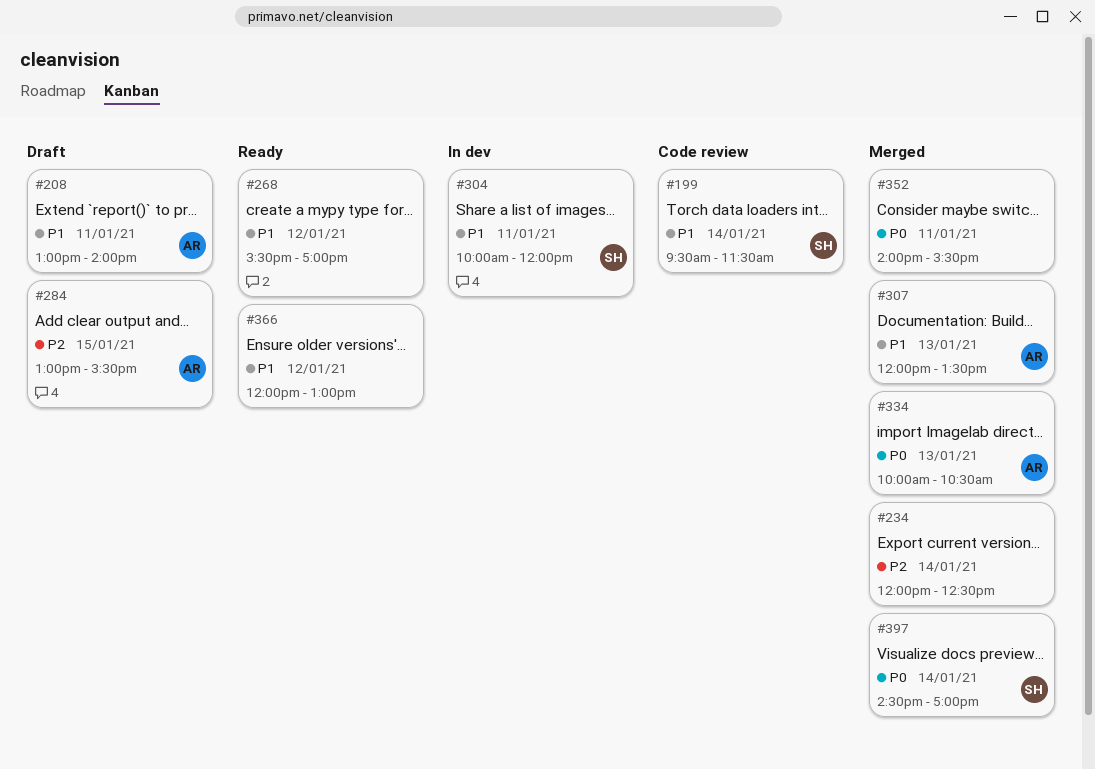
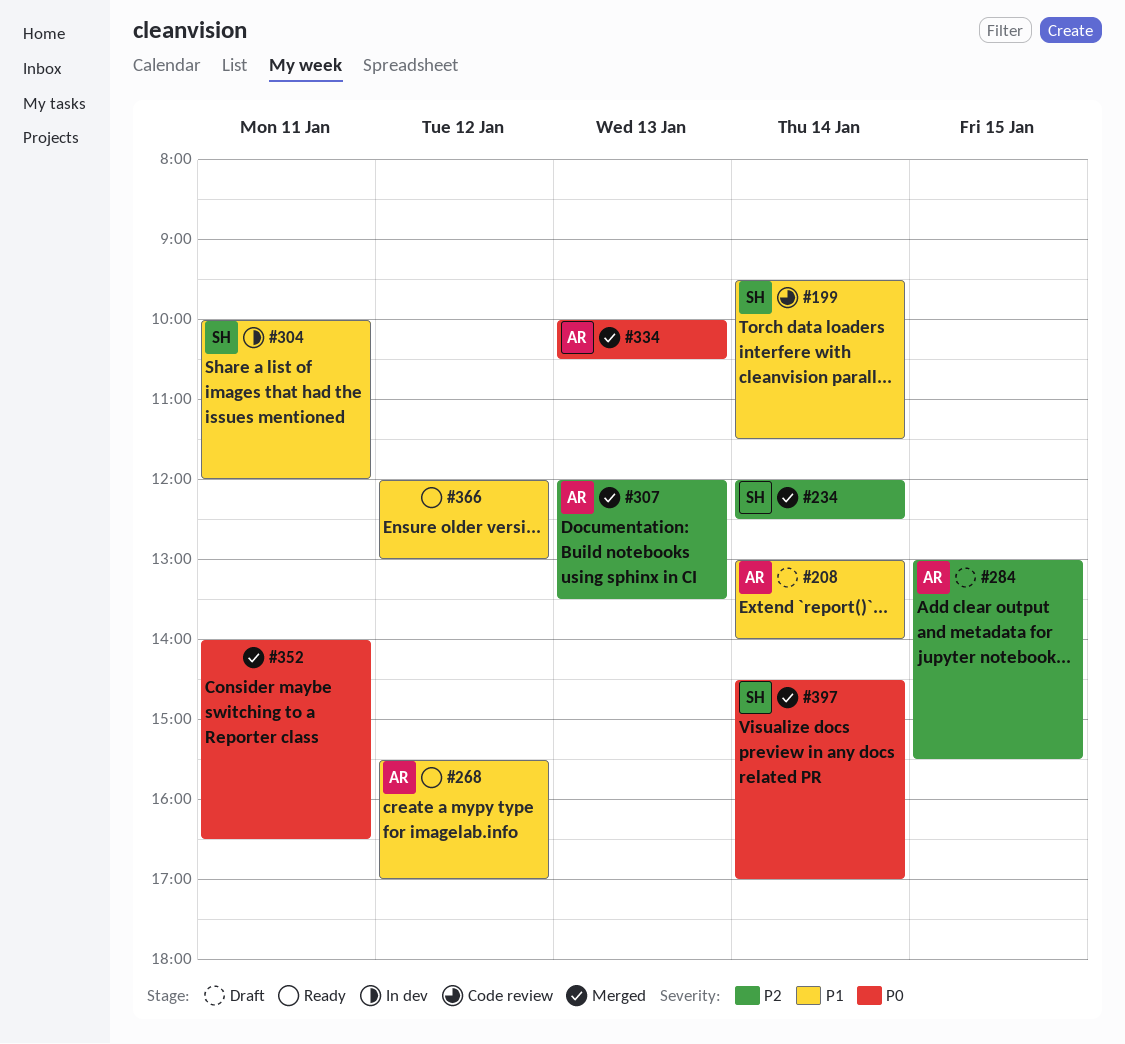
#208, day: Jan 11 -> Jan 14
#234, owner: none -> SH
#268, owner: none -> AR
#307, priority: P1 -> P2
#352, ends: 15:30 -> 16:30

